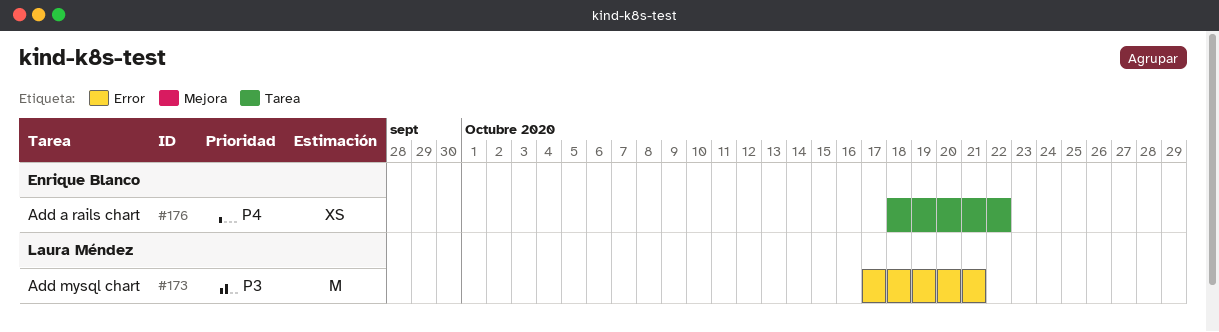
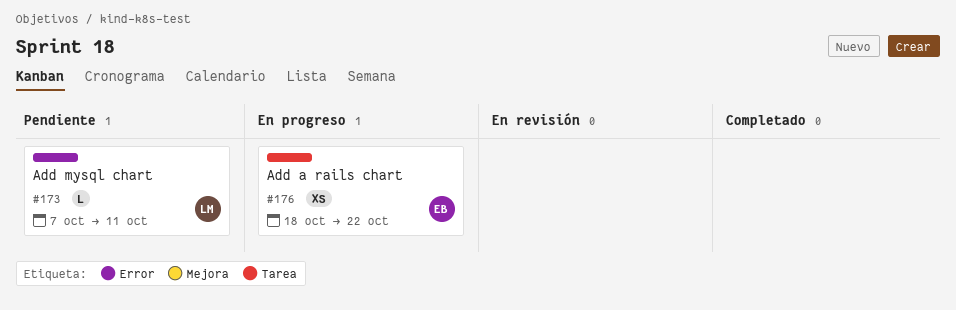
#173, estimate: M -> L
#173, start: Oct 17 -> Oct 7
#173, due: Oct 21 -> Oct 11

